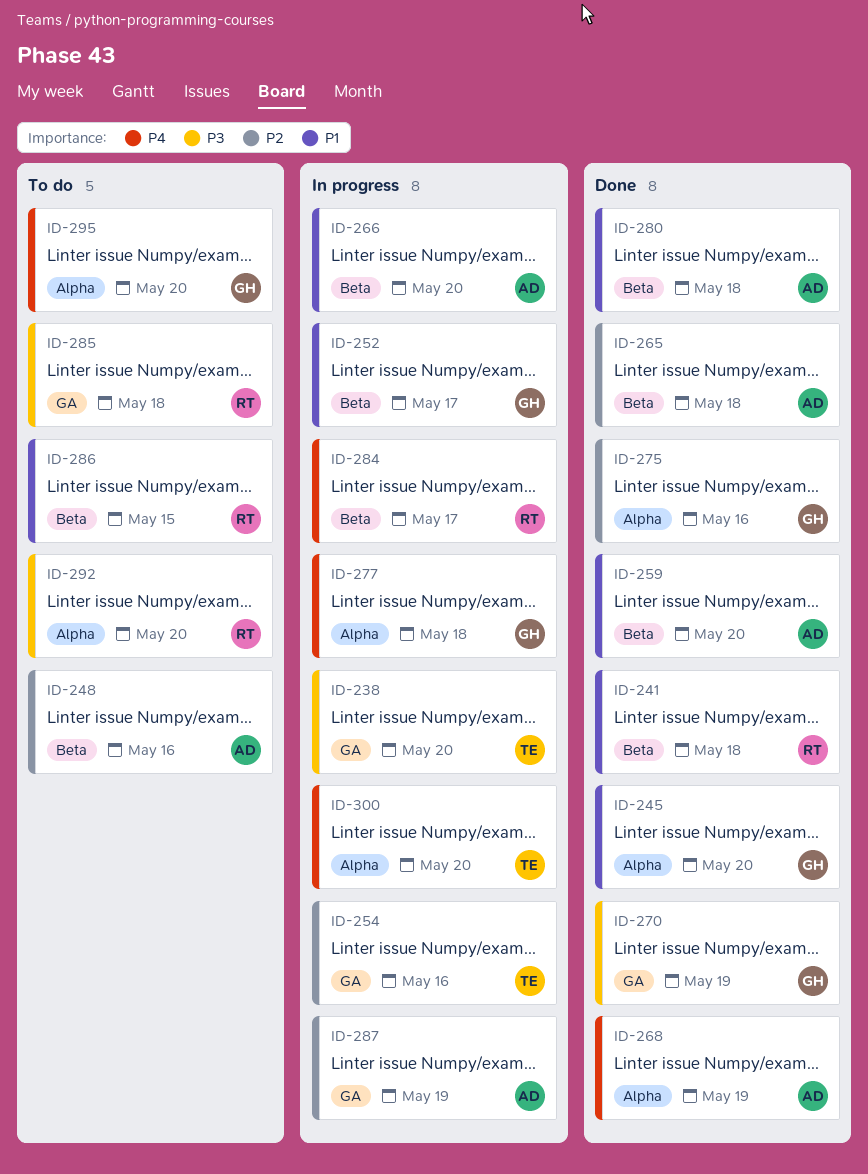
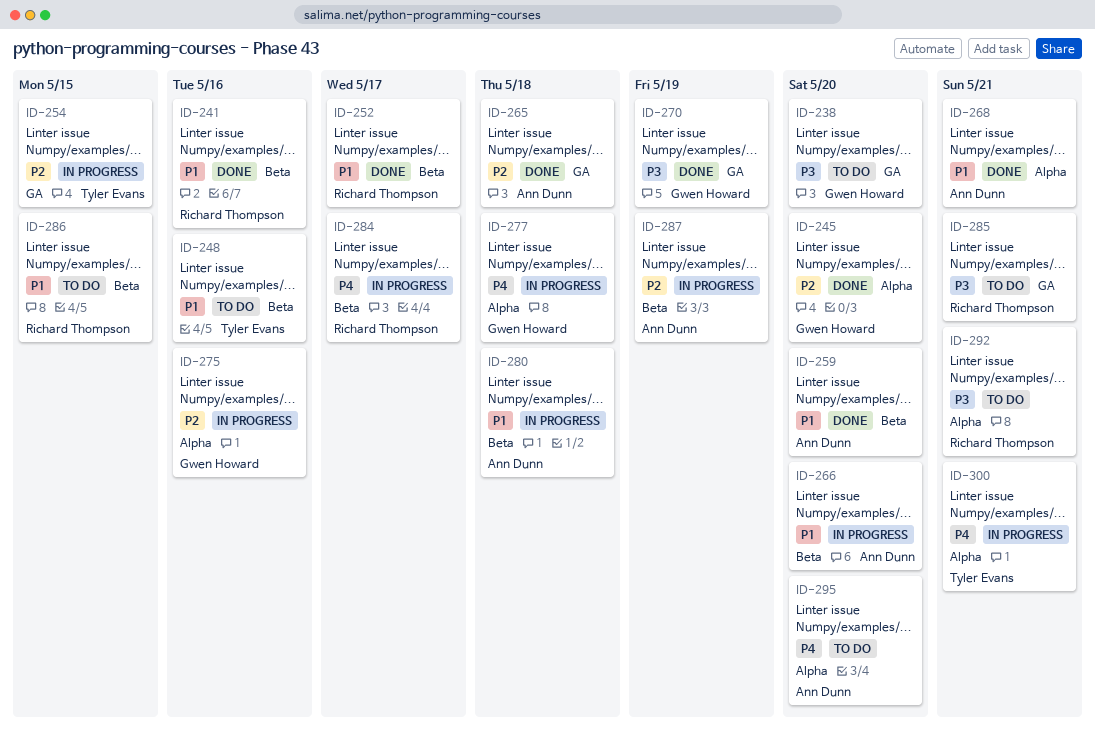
ID-238, status: In progress -> To do
ID-238, owner: Tyler Evans -> Gwen Howard
ID-241, due: May 18 -> May 16
ID-245, priority: P1 -> P2
ID-248, owner: Ann Dunn -> Tyler Evans
ID-248, priority: P2 -> P1
ID-252, status: In progress -> Done
ID-252, owner: Gwen Howard -> Richard Thompson
ID-254, due: May 16 -> May 15
ID-265, label: Beta -> GA
ID-268, priority: P4 -> P1
ID-268, due: May 19 -> May 21
ID-275, status: Done -> In progress
ID-280, status: Done -> In progress
ID-285, due: May 18 -> May 21
ID-287, label: GA -> Beta
ID-292, due: May 20 -> May 21
ID-295, owner: Gwen Howard -> Ann Dunn
ID-300, due: May 20 -> May 21

